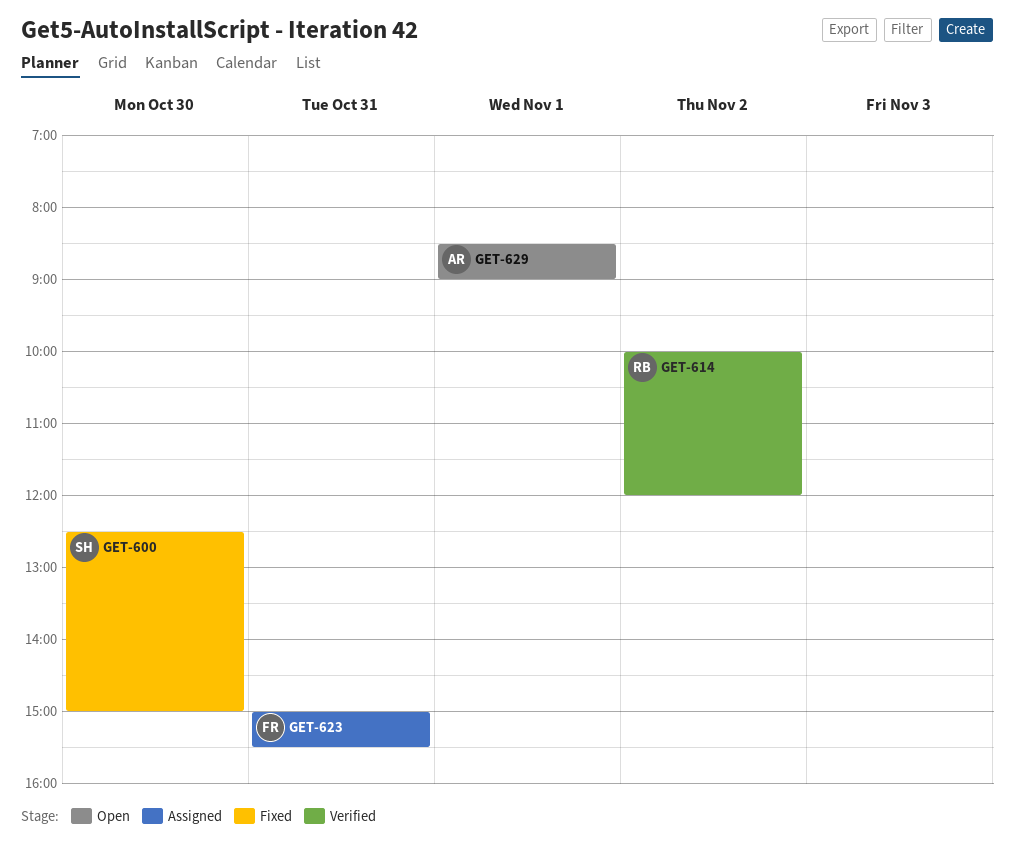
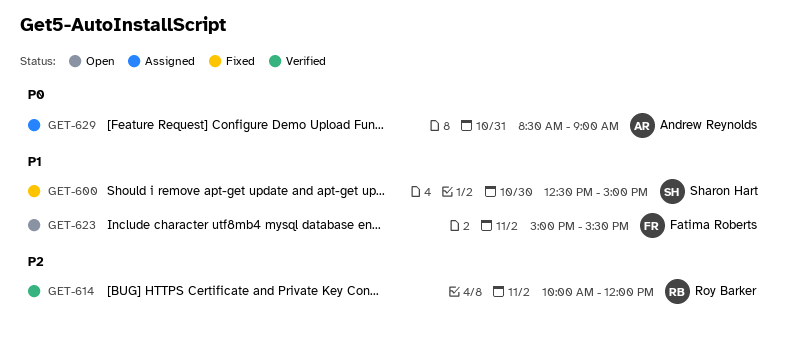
GET-623, status: Assigned -> Open
GET-623, day: Oct 31 -> Nov 2
GET-629, status: Open -> Assigned
GET-629, day: Nov 1 -> Oct 31

